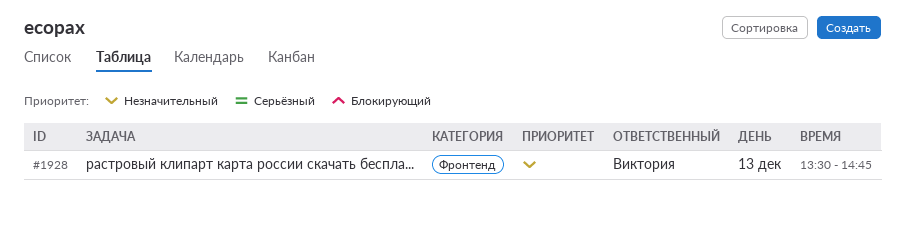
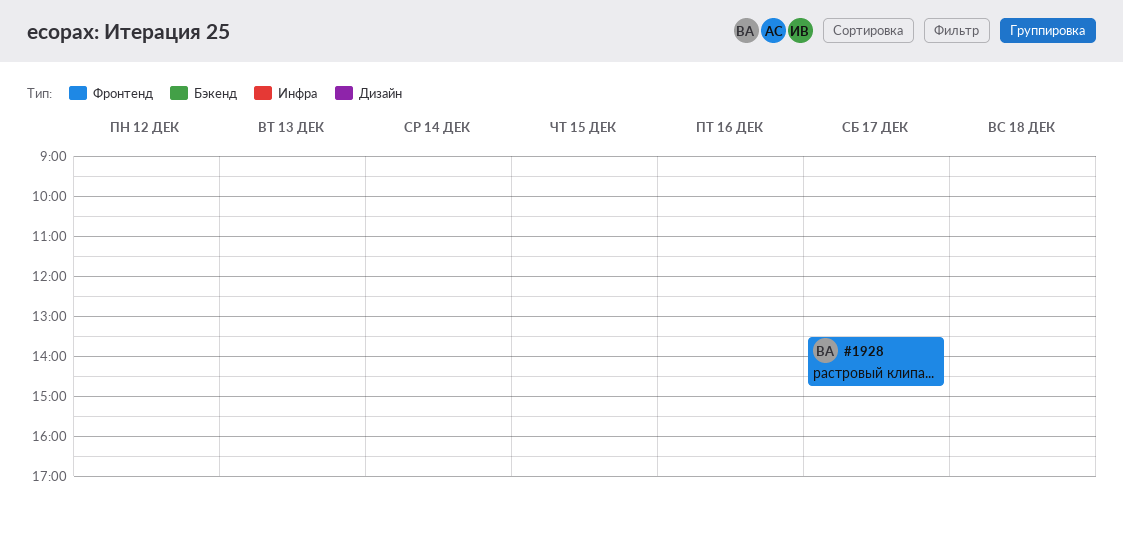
#1928, day: Dec 13 -> Dec 17

